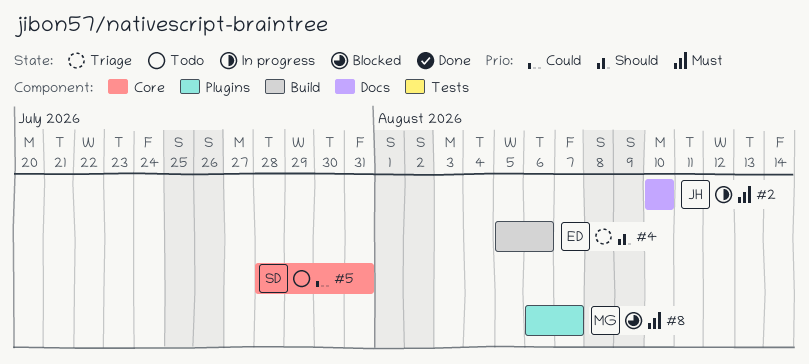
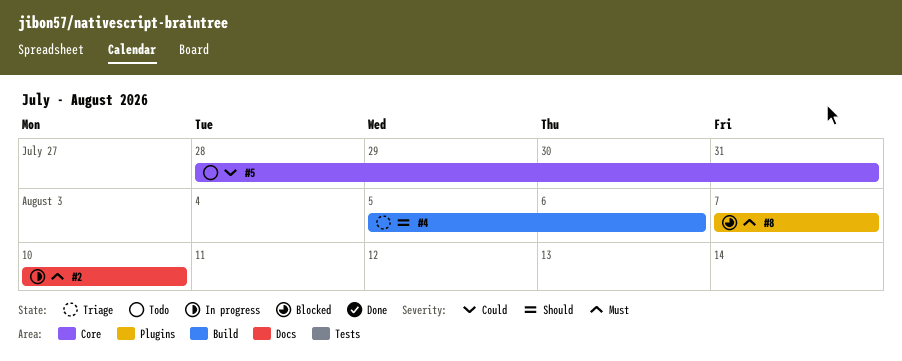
#8, start: Aug 6 -> Aug 7

